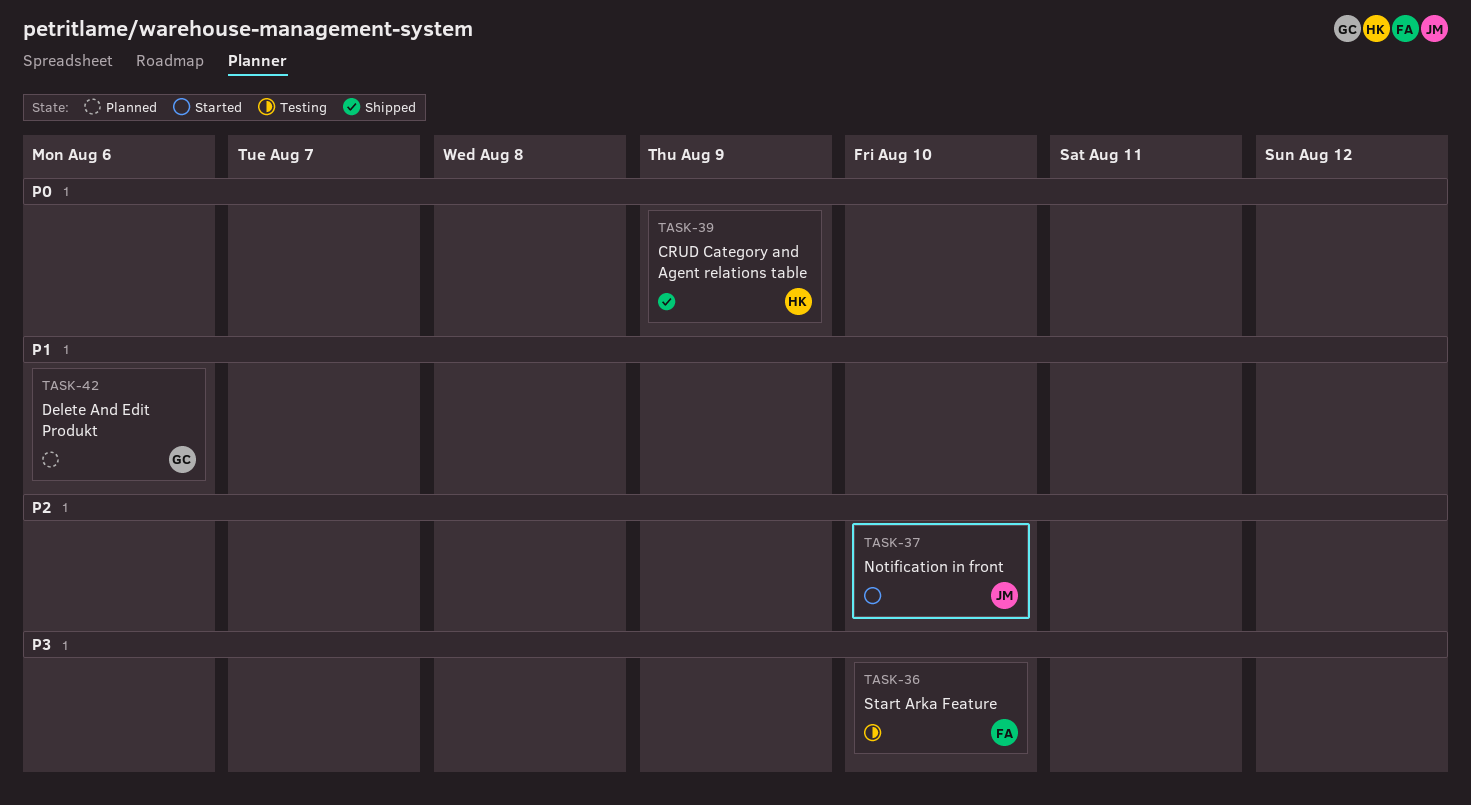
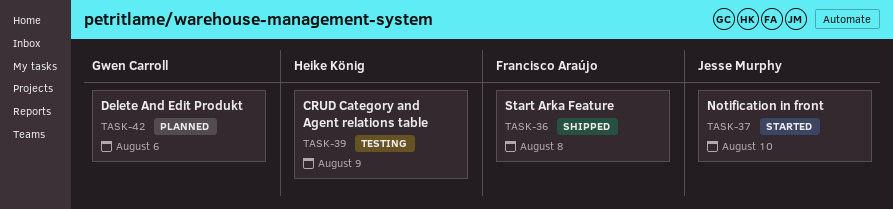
TASK-36, status: Testing -> Shipped
TASK-36, due: Aug 10 -> Aug 8
TASK-39, status: Shipped -> Testing

